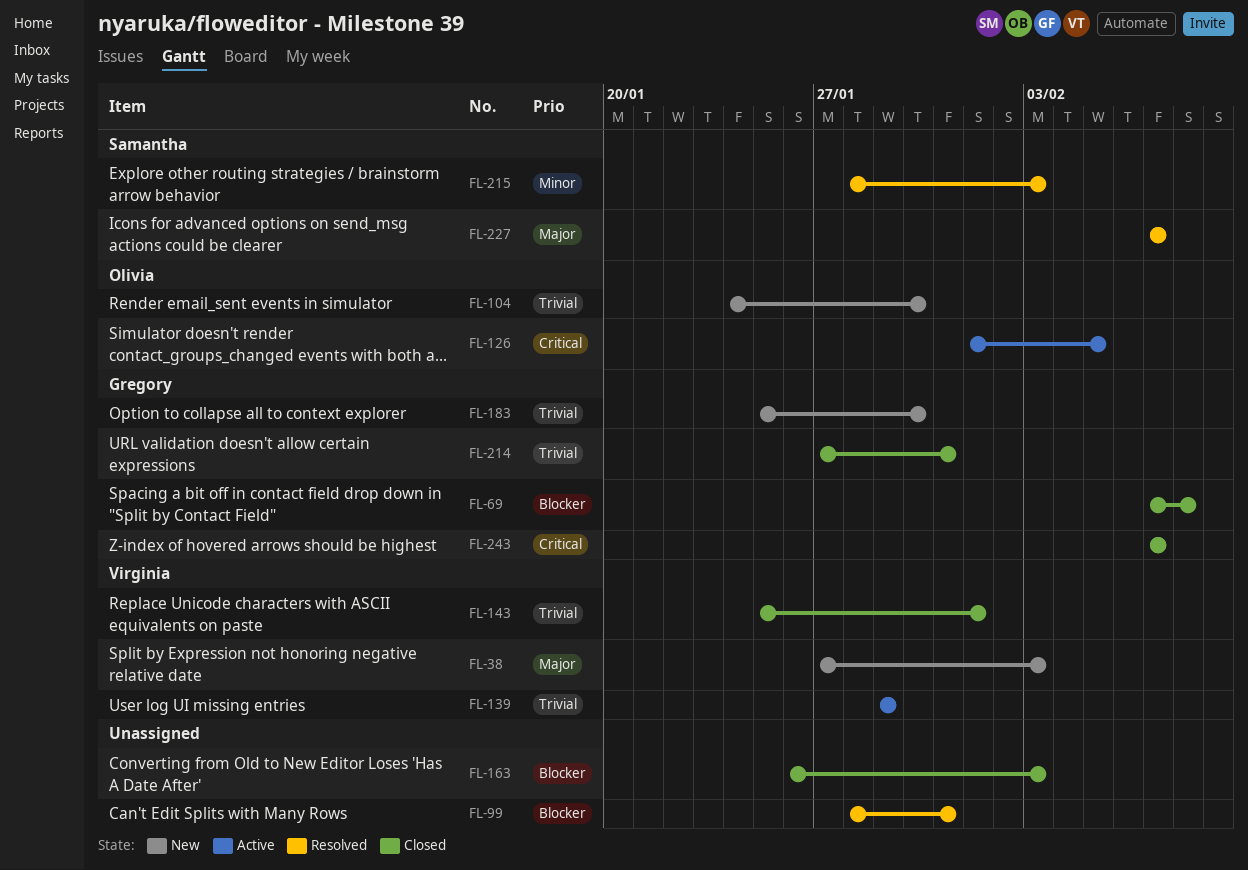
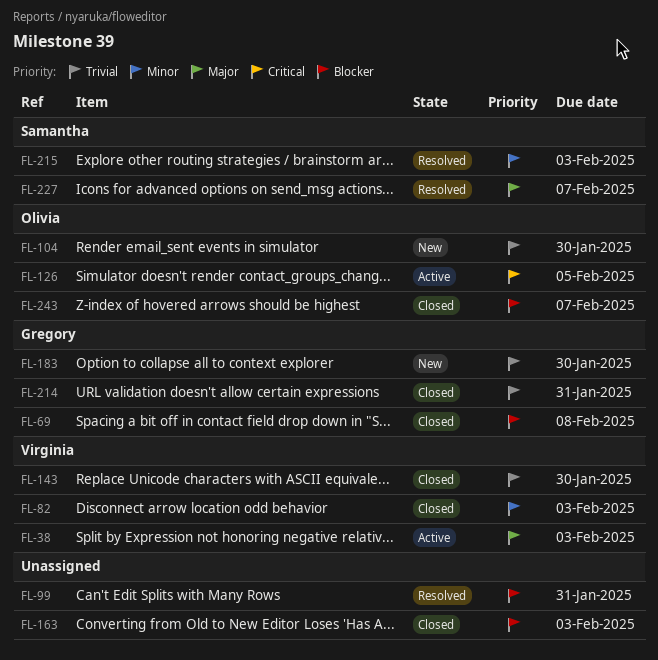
FL-38, status: New -> Active
FL-82: none -> present
FL-139: present -> none
FL-143, due: Feb 1 -> Jan 30
FL-243, owner: Gregory -> Olivia
FL-243, priority: Critical -> Blocker

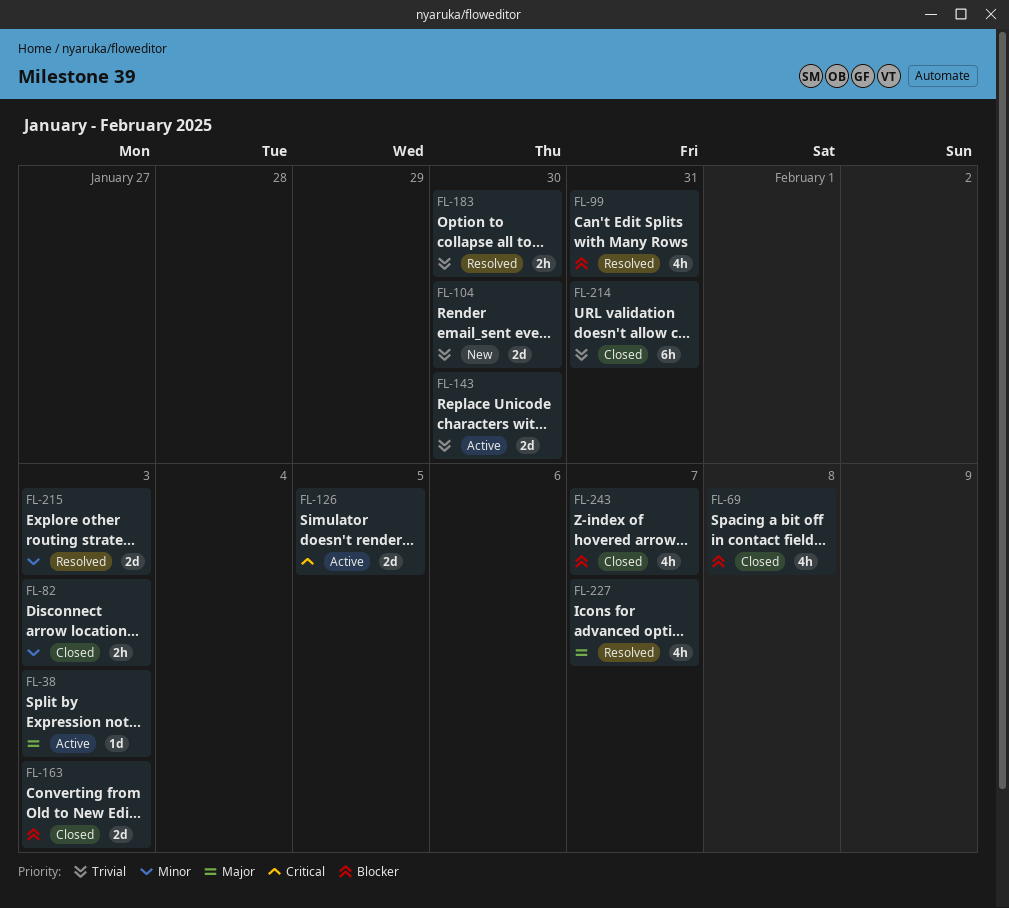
FL-143, status: Closed -> Active
FL-183, status: New -> Resolved

